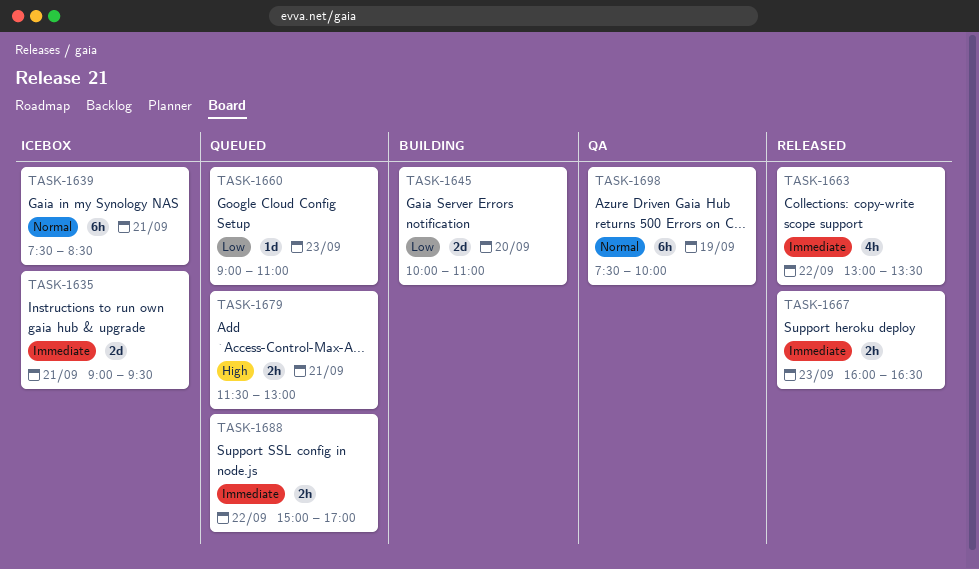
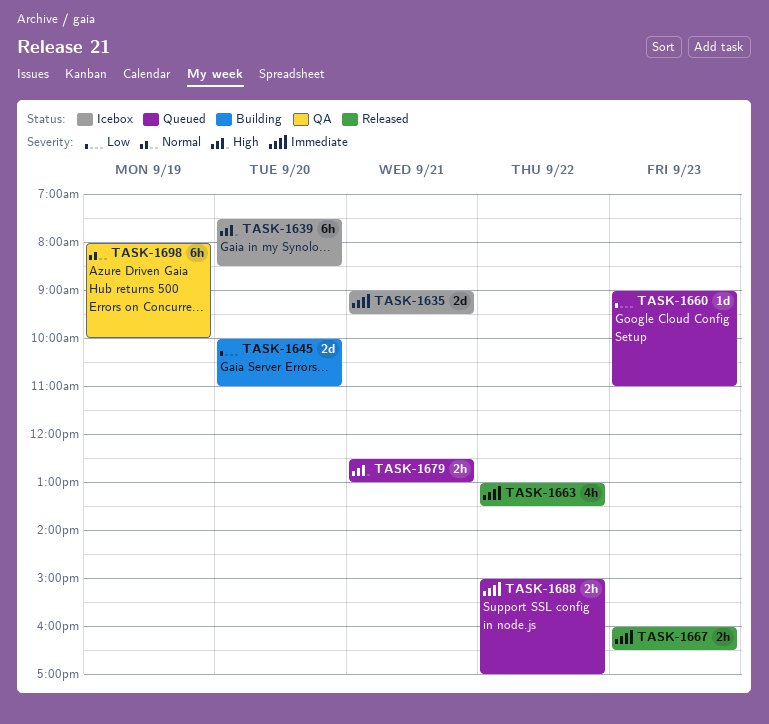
TASK-1639, priority: Normal -> High
TASK-1639, day: Sep 21 -> Sep 20
TASK-1679, begins: 11:30 -> 12:30
TASK-1698, begins: 07:30 -> 08:00

